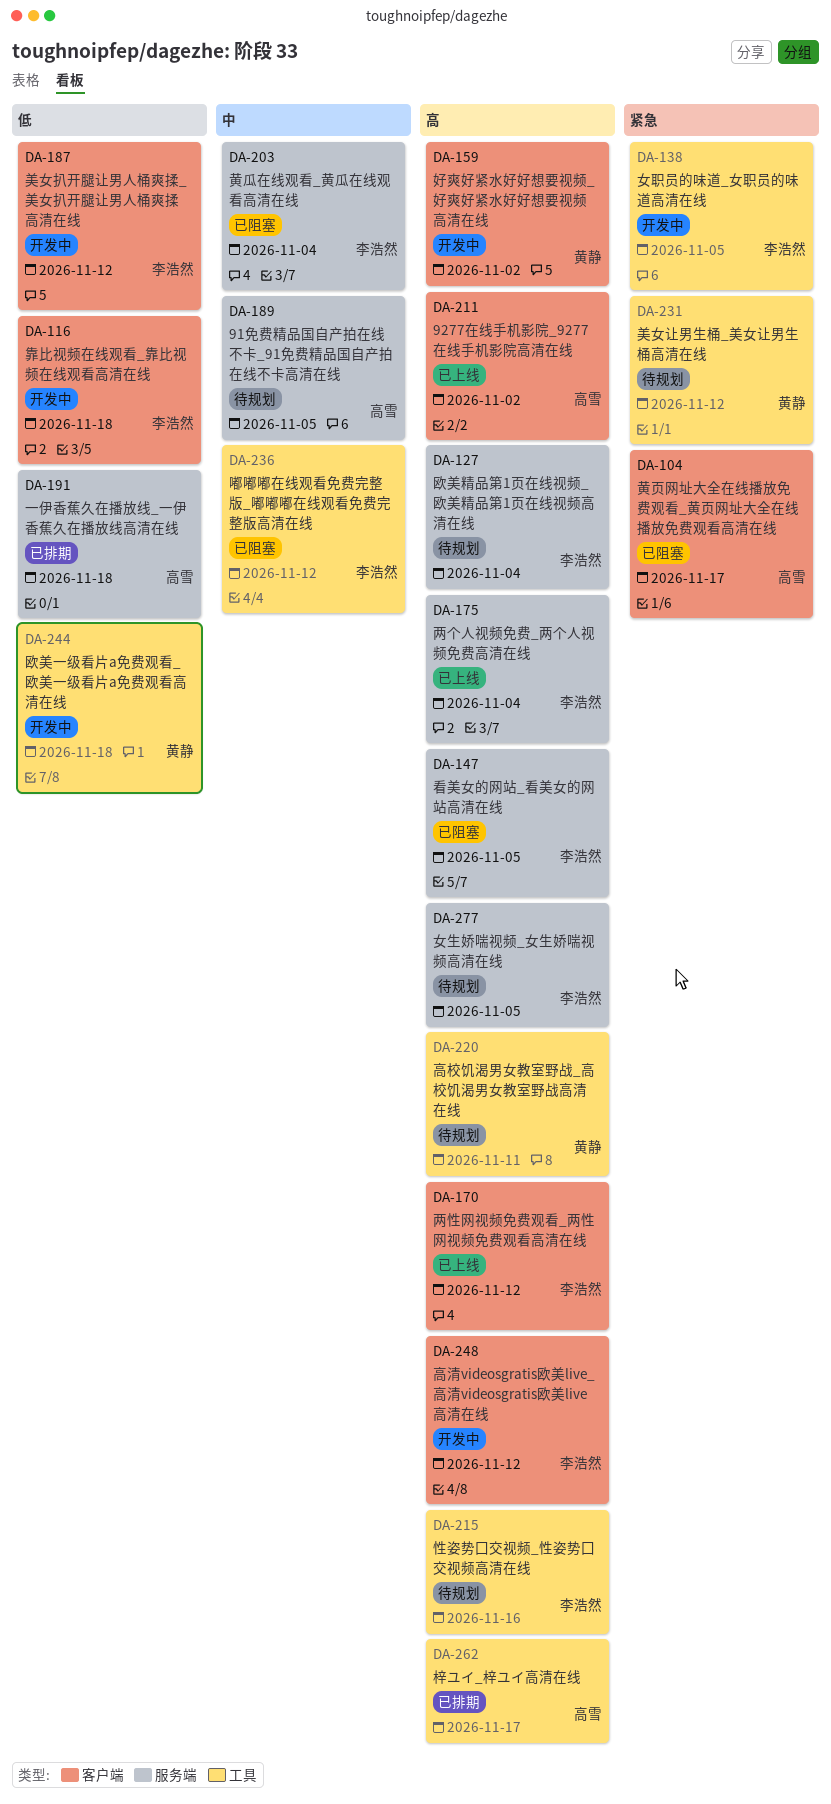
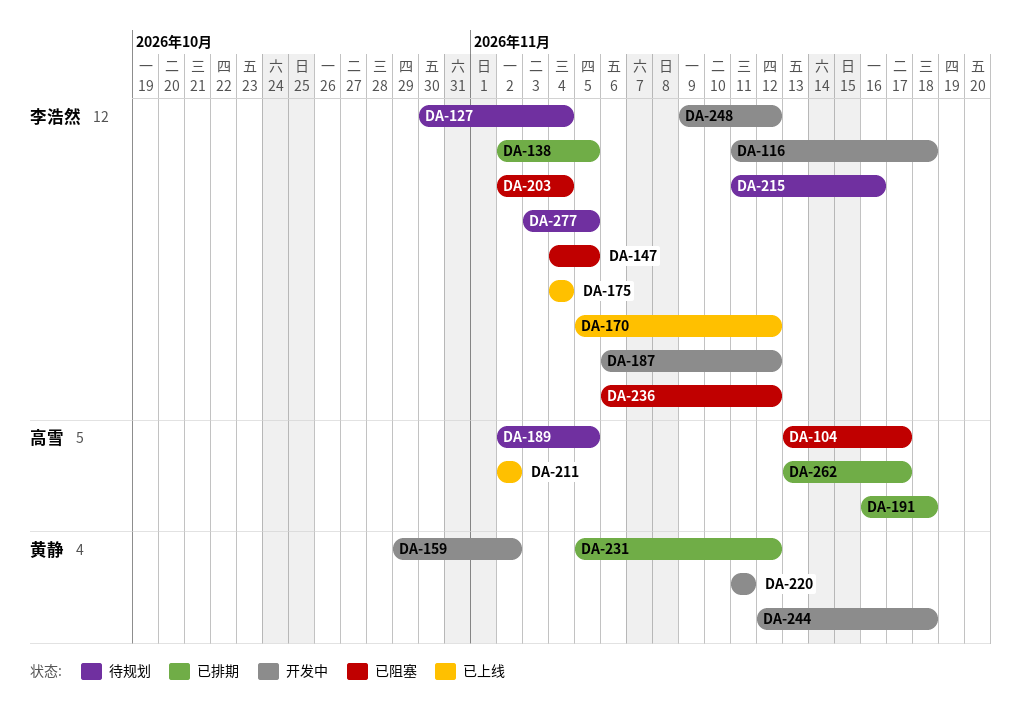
DA-138, status: 开发中 -> 已排期
DA-220, status: 待规划 -> 开发中
DA-231, status: 待规划 -> 已排期

